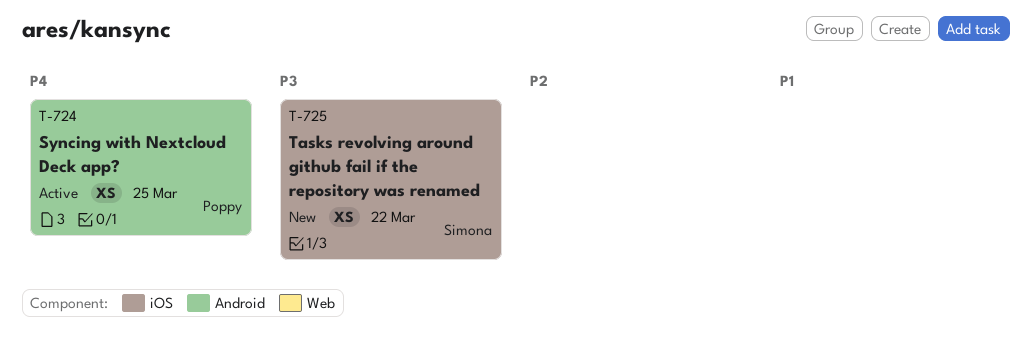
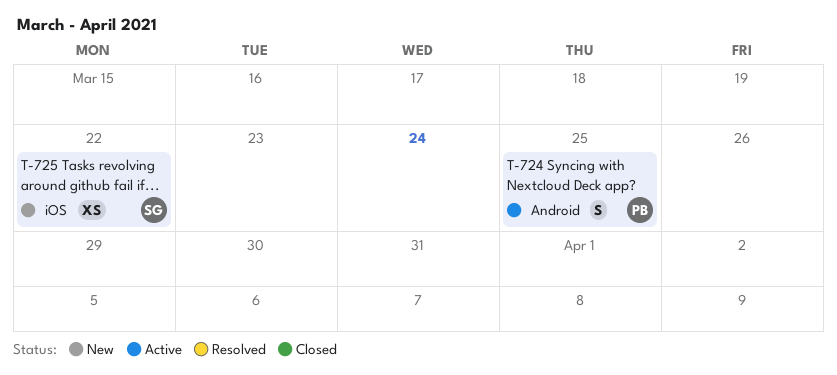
T-724, estimate: XS -> S

